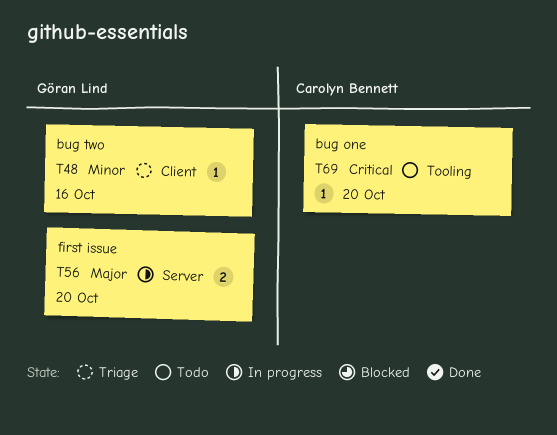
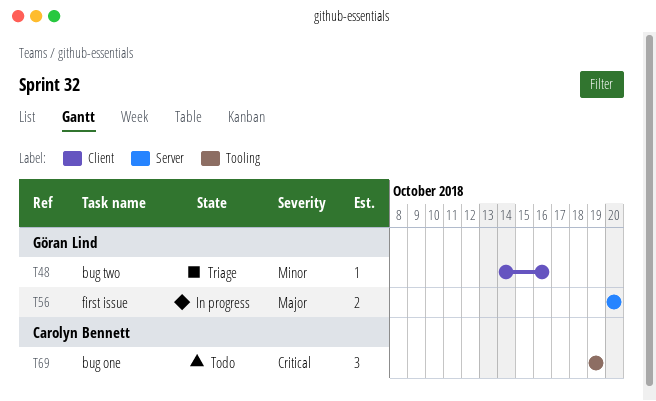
T69, estimate: 1 -> 3
T69, due: Oct 20 -> Oct 19

